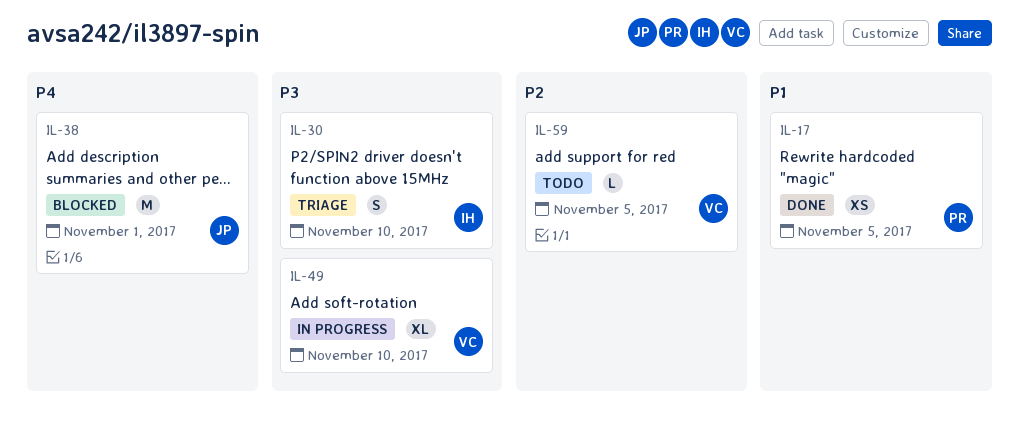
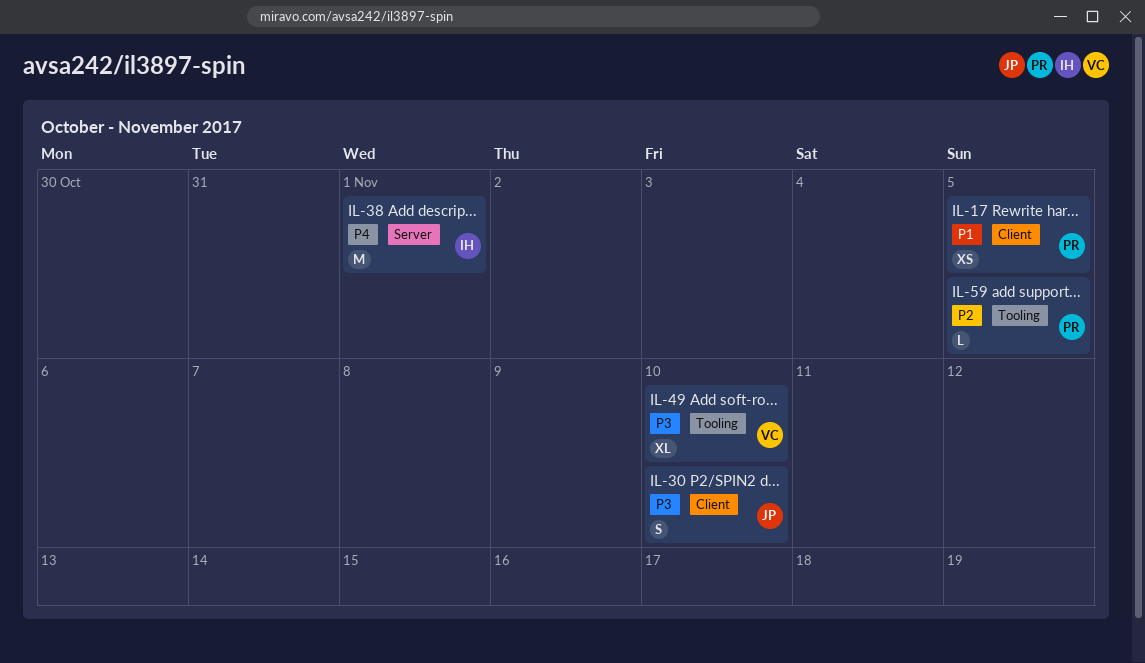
IL-30, owner: IH -> JP
IL-38, owner: JP -> IH
IL-59, owner: VC -> PR

